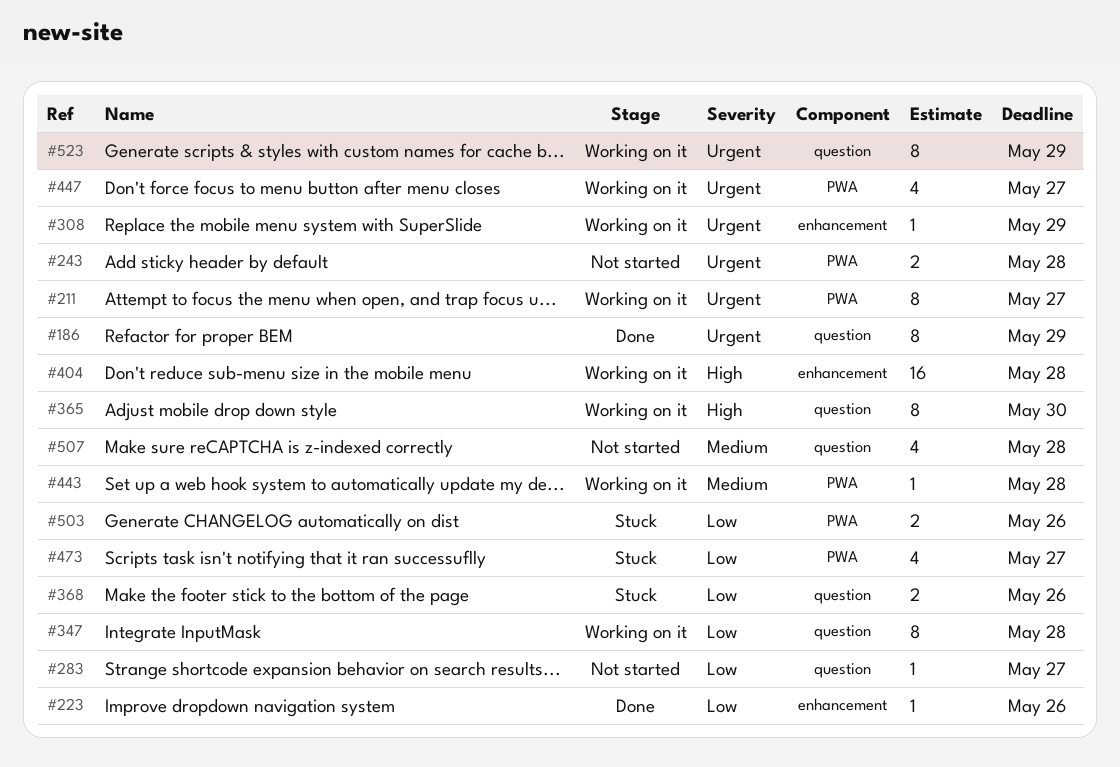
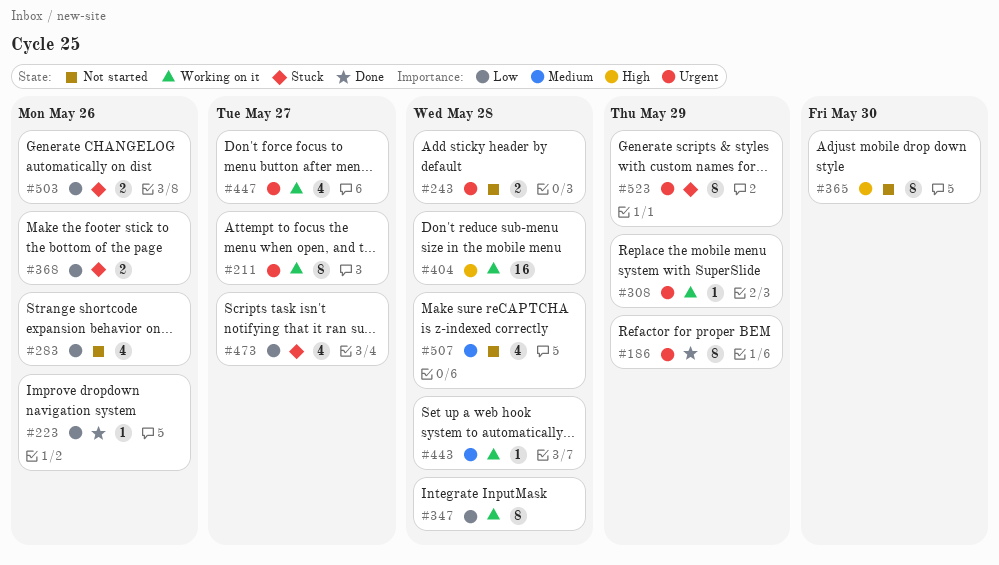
#283, estimate: 1 -> 4
#283, due: May 27 -> May 26
#365, status: Working on it -> Not started
#523, status: Working on it -> Stuck

